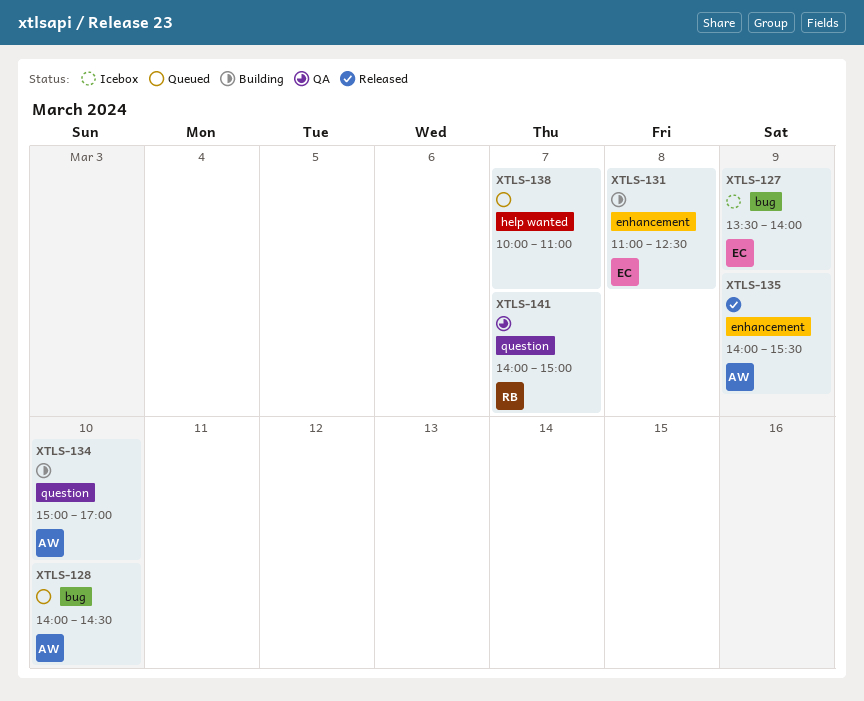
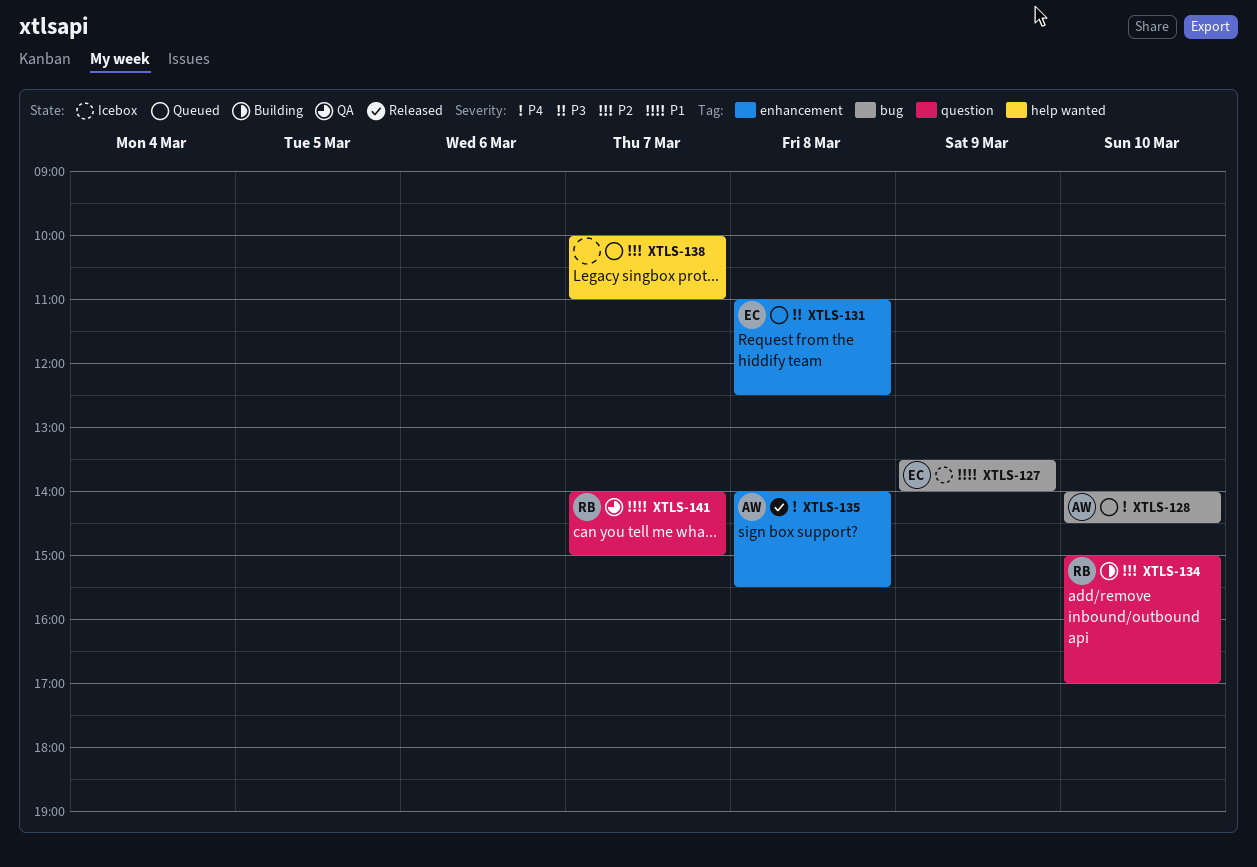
XTLS-131, status: Building -> Queued
XTLS-134, owner: AW -> RB
XTLS-135, day: Mar 9 -> Mar 8

